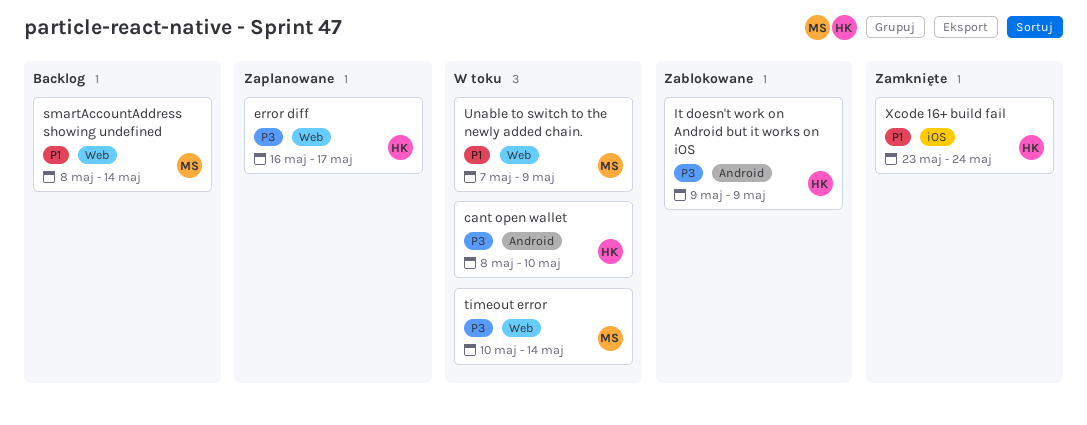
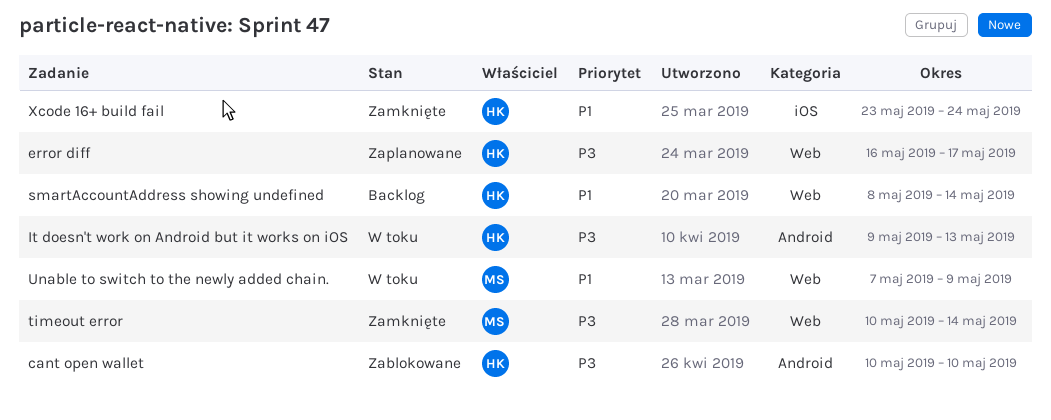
cant open wallet, status: W toku -> Zablokowane
cant open wallet, start: May 8 -> May 10
It doesn't work on Android but it works on iOS, status: Zablokowane -> W toku
It doesn't work on Android but it works on iOS, due: May 9 -> May 13
smartAccountAddress showing undefined, owner: MS -> HK
timeout error, status: W toku -> Zamknięte

